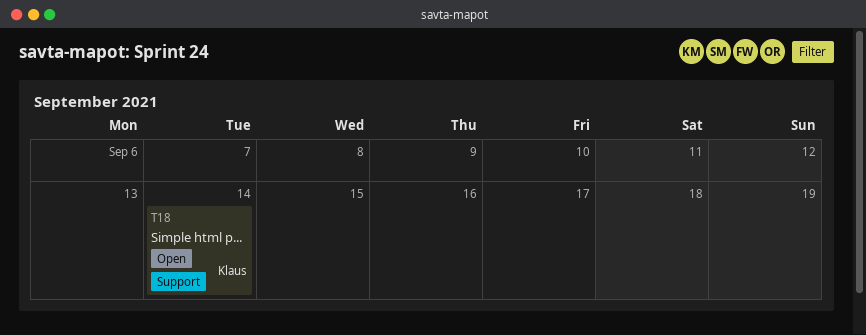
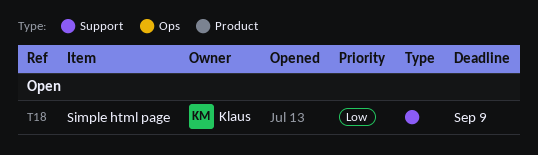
T18, due: Sep 14 -> Sep 9

